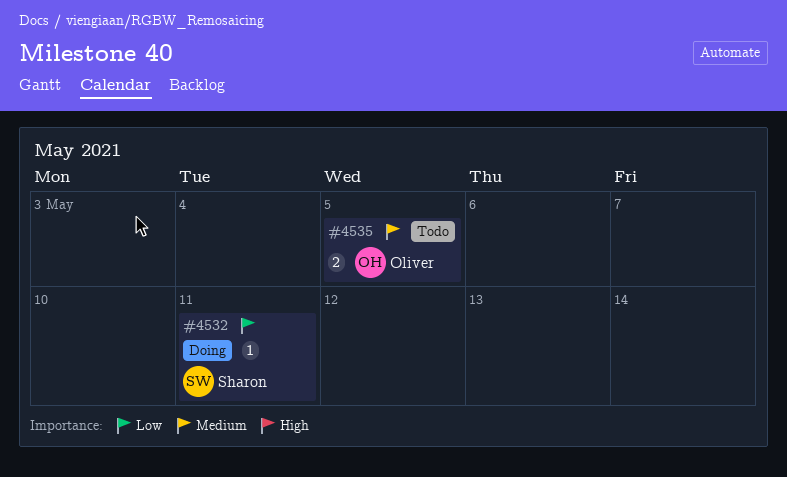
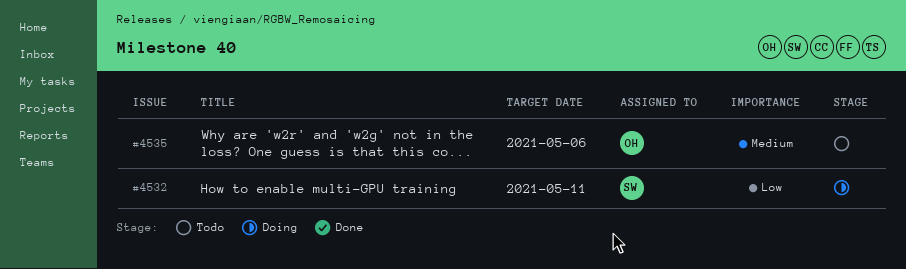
#4535, due: May 5 -> May 6

